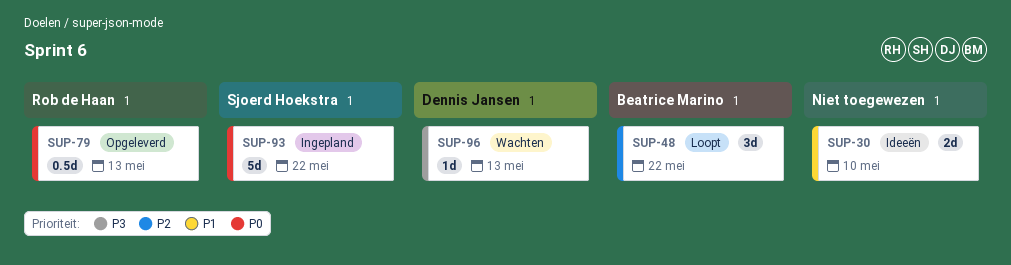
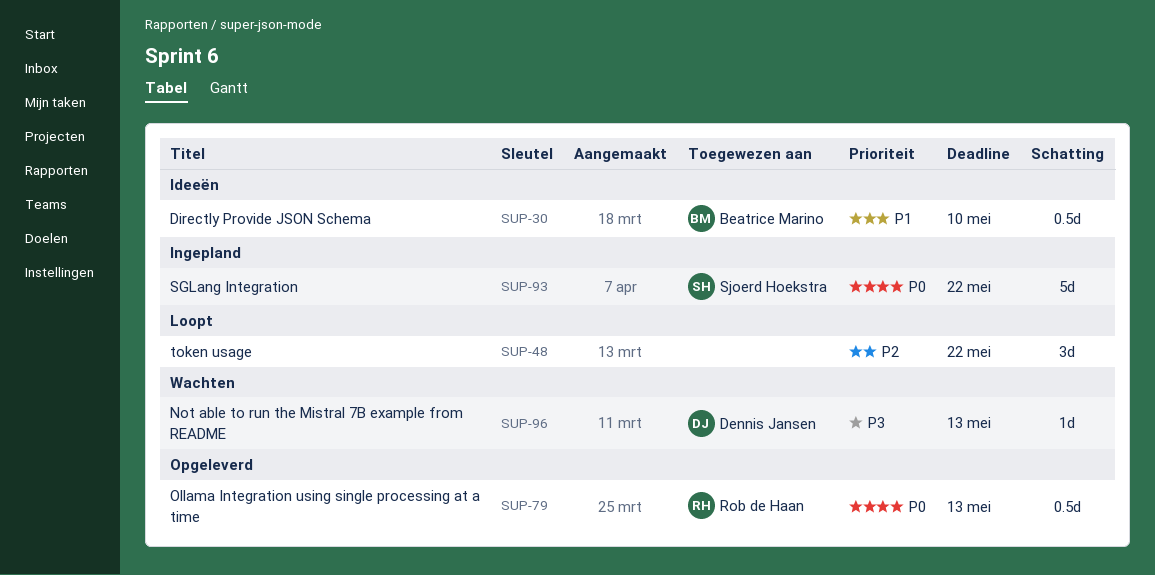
SUP-30, owner: none -> Beatrice Marino
SUP-30, estimate: 2d -> 0.5d
SUP-48, owner: Beatrice Marino -> none

